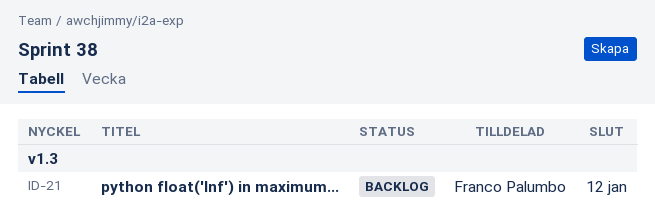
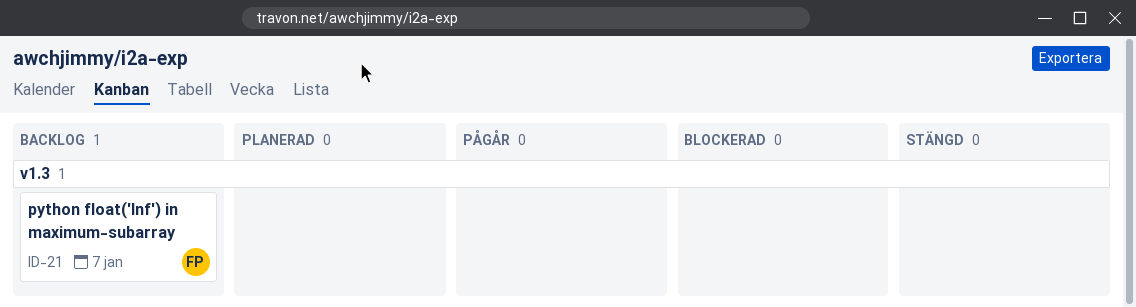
ID-21, due: Jan 12 -> Jan 7

